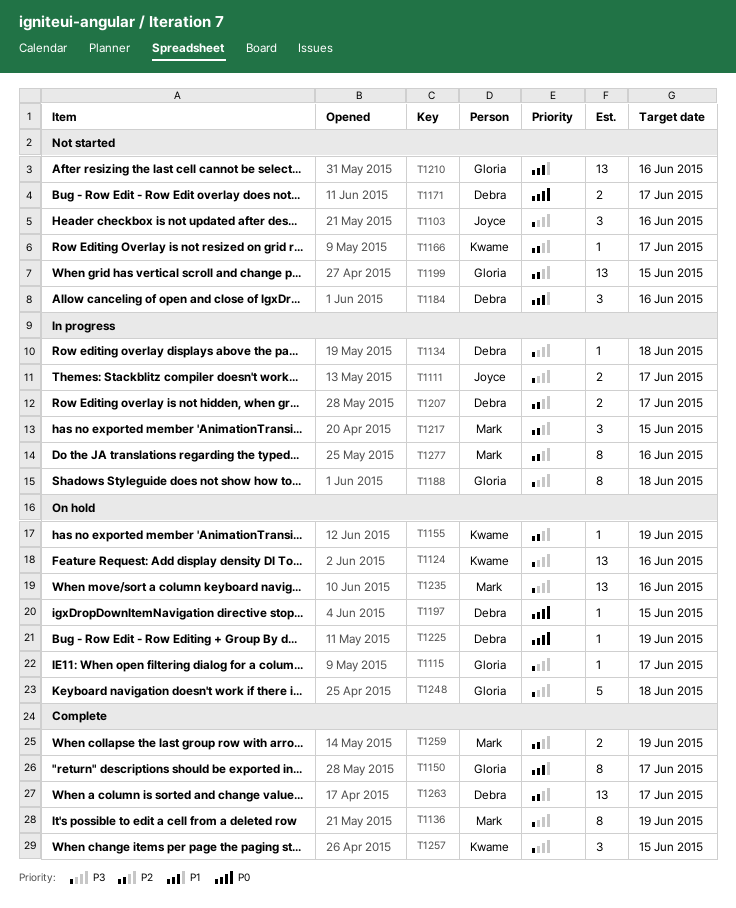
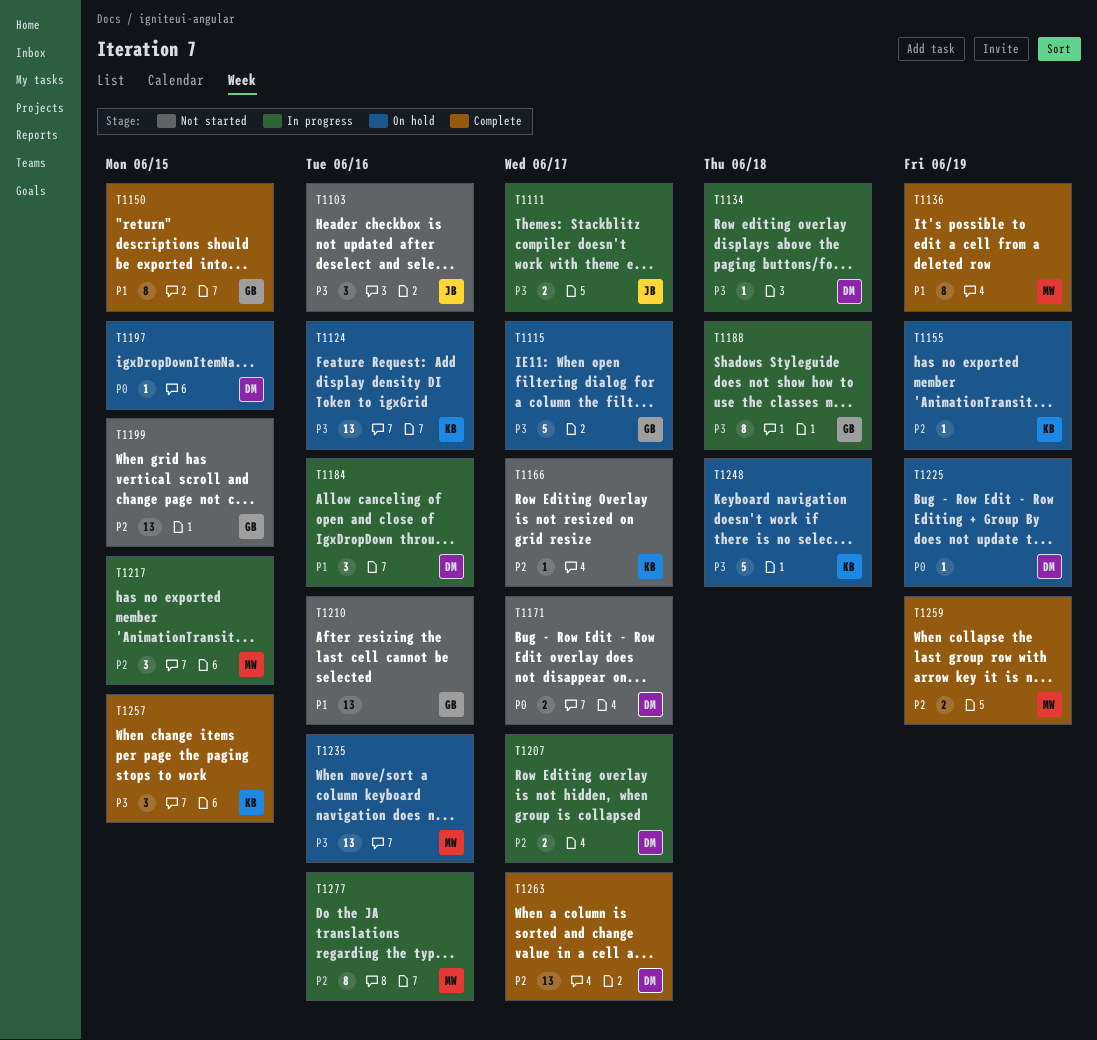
T1115, estimate: 1 -> 5
T1136, priority: P3 -> P1
T1150, due: Jun 17 -> Jun 15
T1184, status: Not started -> In progress
T1248, owner: Gloria -> Kwame

